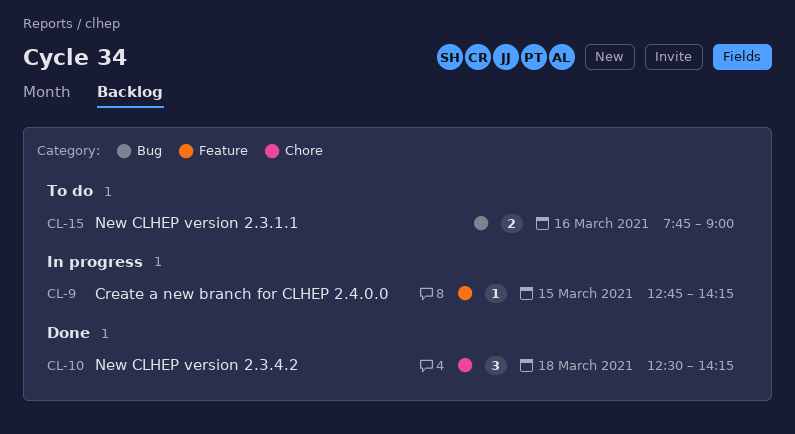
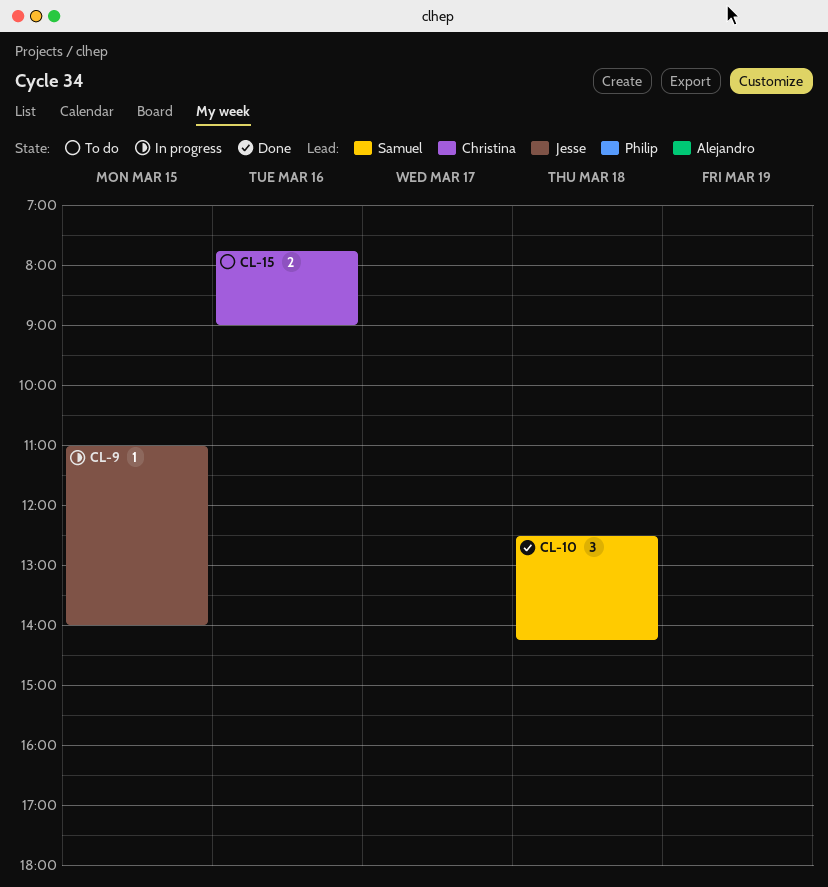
CL-9, begins: 12:45 -> 11:00
CL-9, ends: 14:15 -> 14:00

